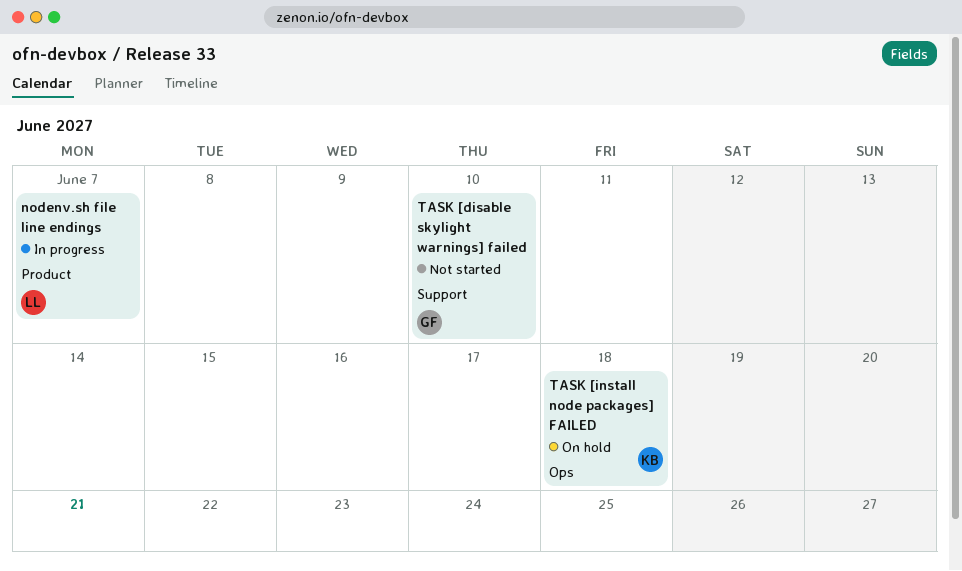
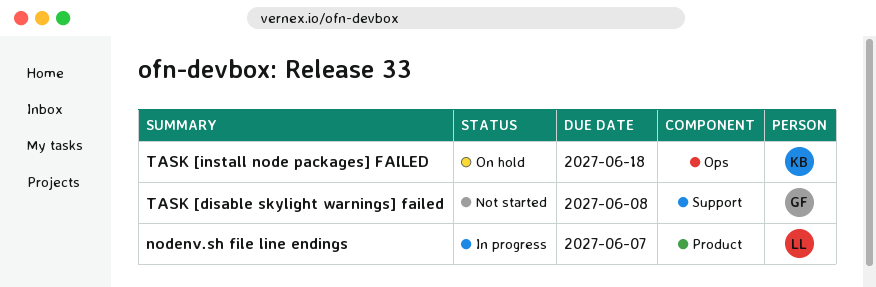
TASK [disable skylight warnings] failed, due: Jun 10 -> Jun 8

